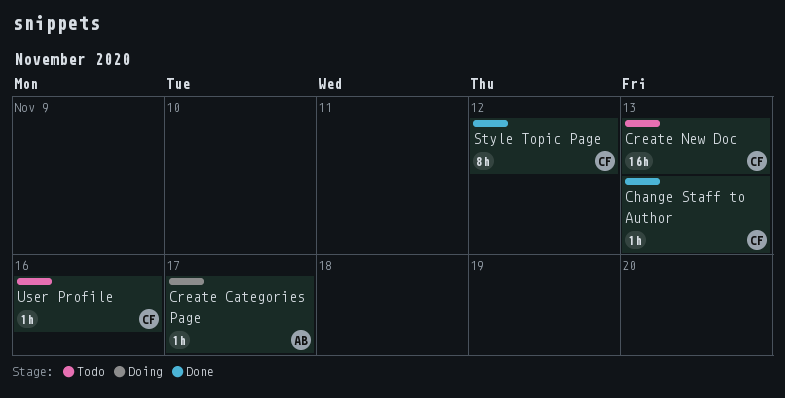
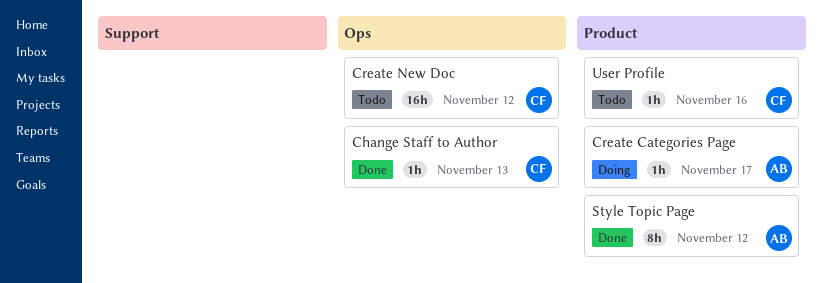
Create New Doc, due: Nov 13 -> Nov 12
Style Topic Page, owner: CF -> AB

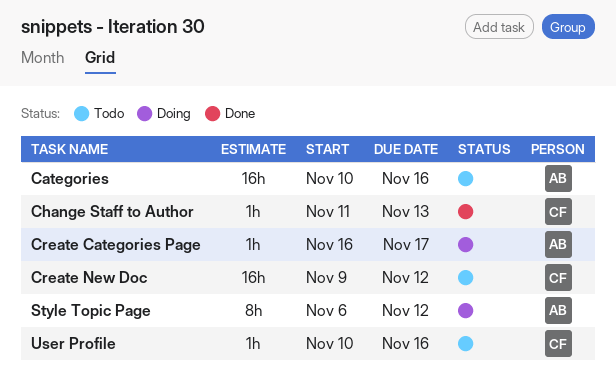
Categories: none -> present
Style Topic Page, status: Done -> Doing

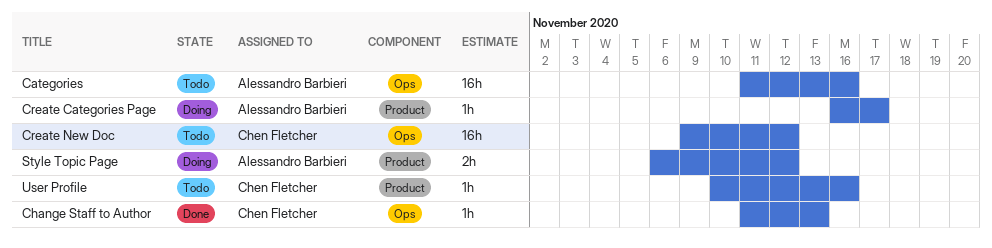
Categories, start: Nov 10 -> Nov 11
Style Topic Page, estimate: 8h -> 2h

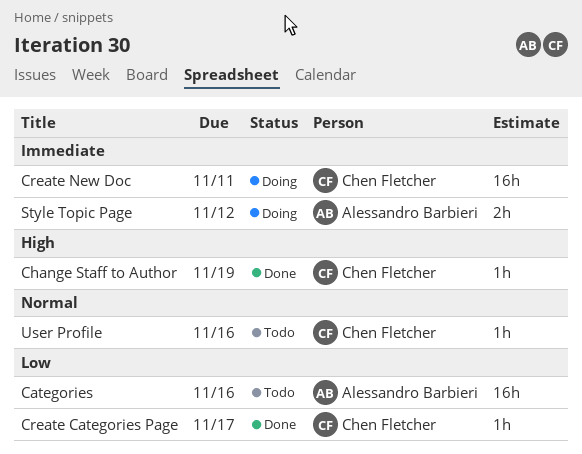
Change Staff to Author, due: Nov 13 -> Nov 19
Create Categories Page, status: Doing -> Done
Create Categories Page, owner: Alessandro Barbieri -> Chen Fletcher
Create New Doc, status: Todo -> Doing
Create New Doc, due: Nov 12 -> Nov 11

